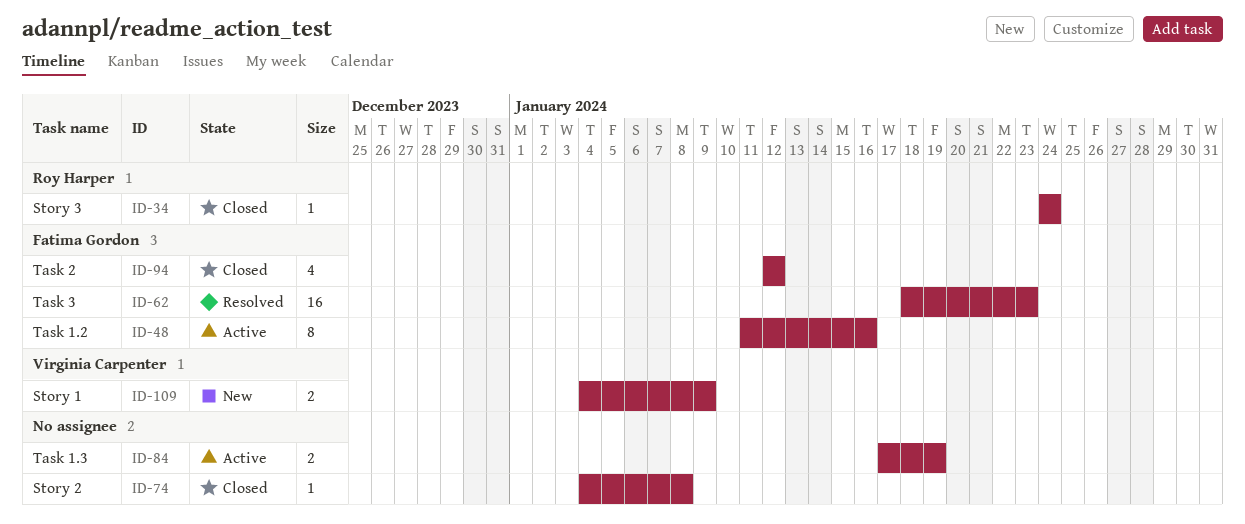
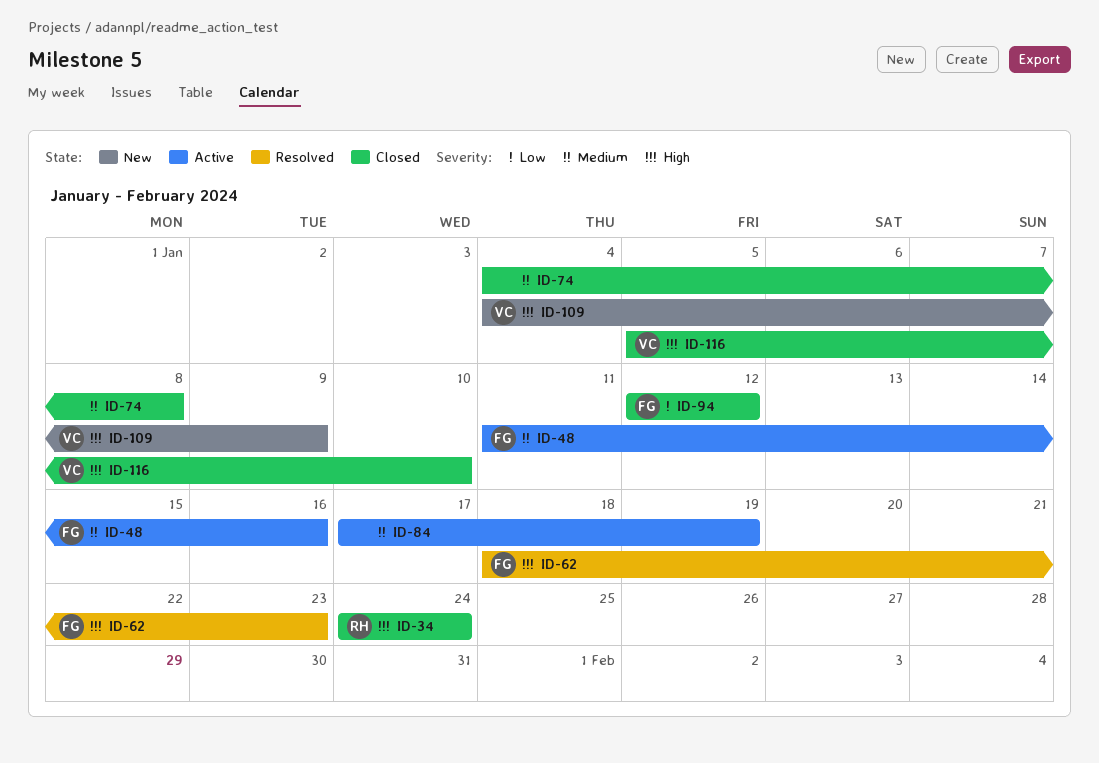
ID-116: none -> present

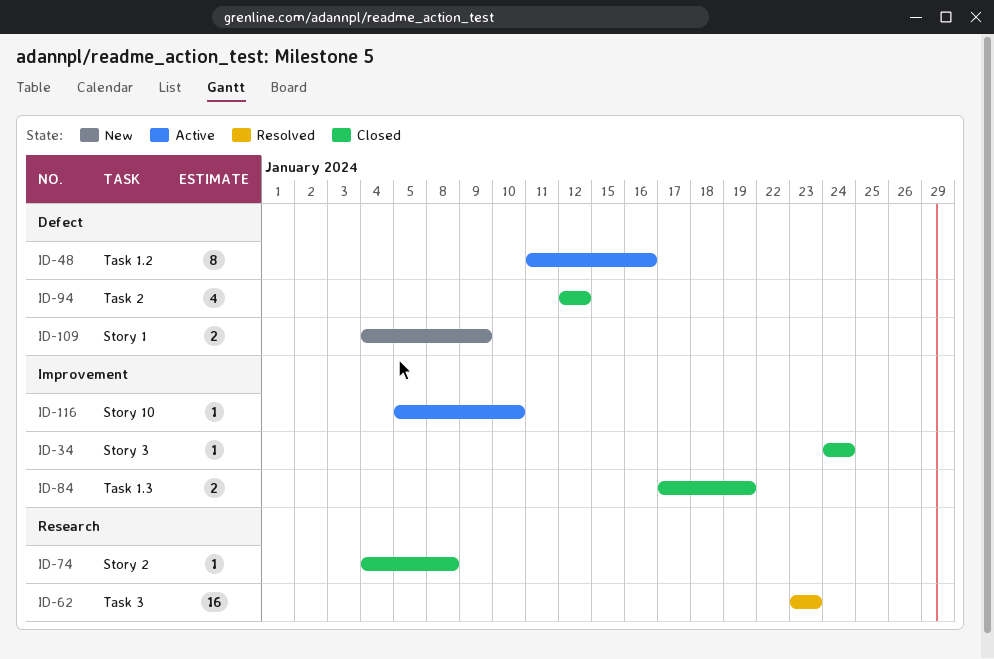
ID-62, start: Jan 18 -> Jan 23
ID-84, status: Active -> Closed
ID-116, status: Closed -> Active

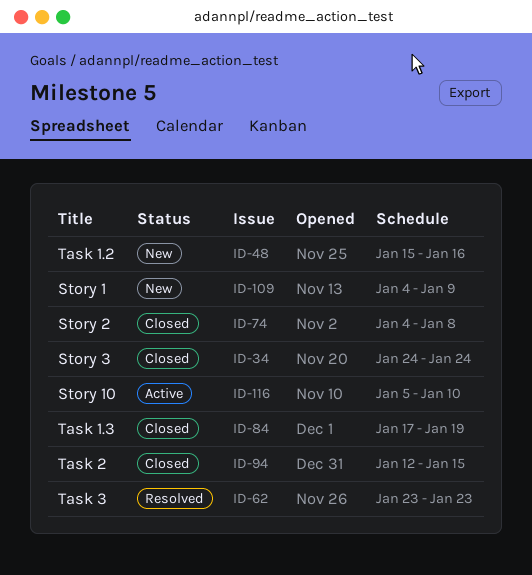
ID-48, status: Active -> New
ID-48, start: Jan 11 -> Jan 15
ID-94, due: Jan 12 -> Jan 15

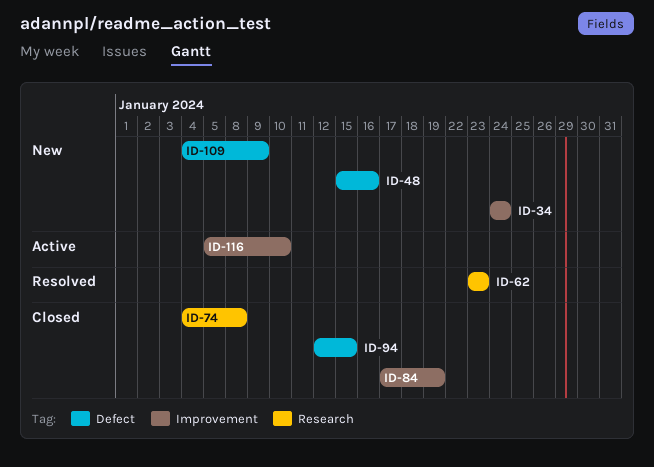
ID-34, status: Closed -> New

